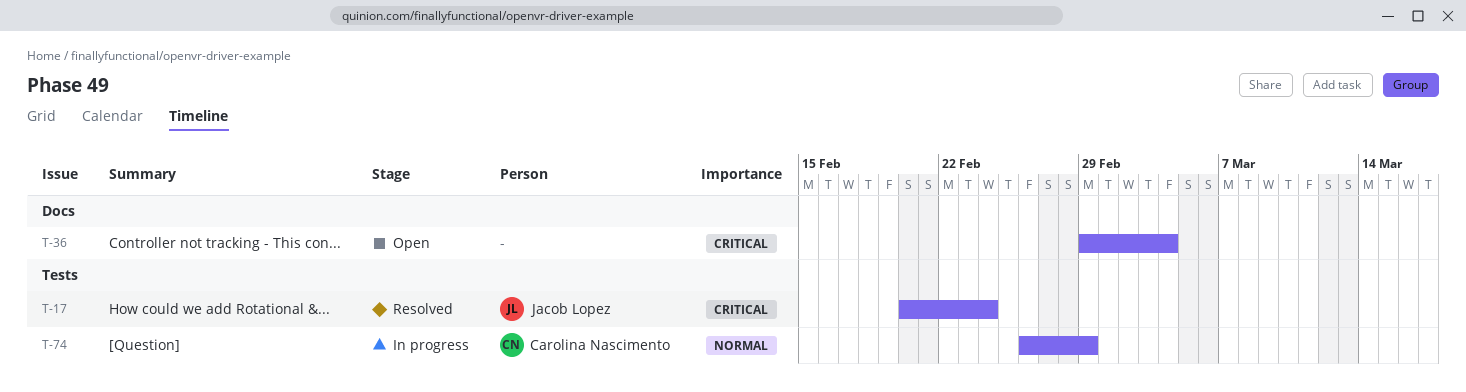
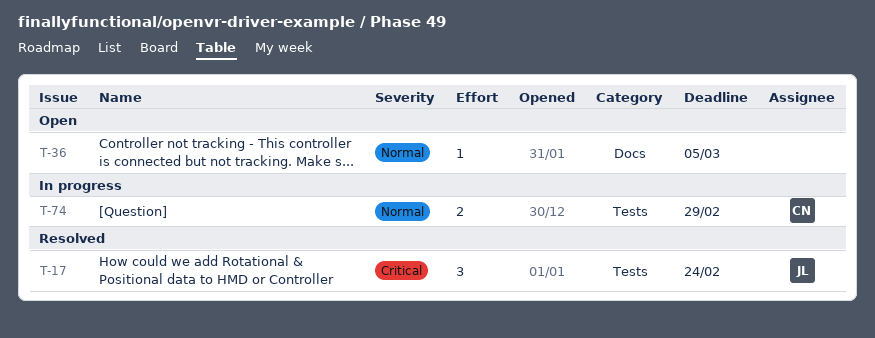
T-36, priority: Critical -> Normal
T-36, due: Mar 4 -> Mar 5

